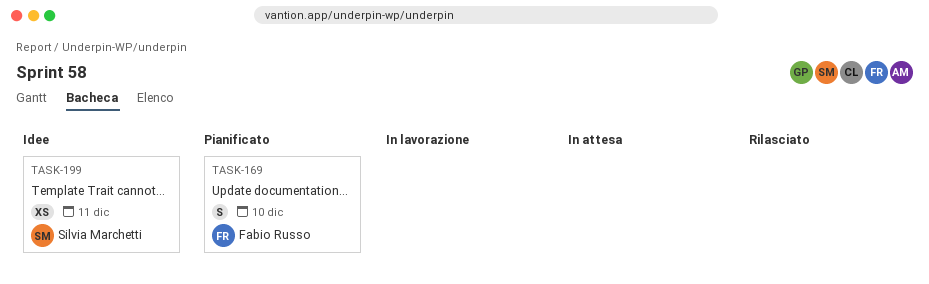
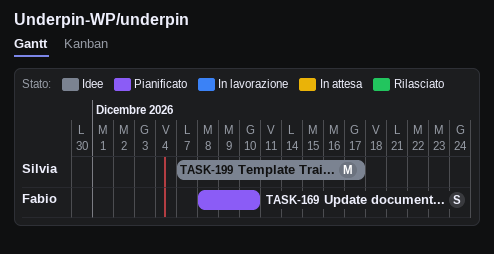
TASK-199, estimate: XS -> M
TASK-199, due: Dec 11 -> Dec 17

